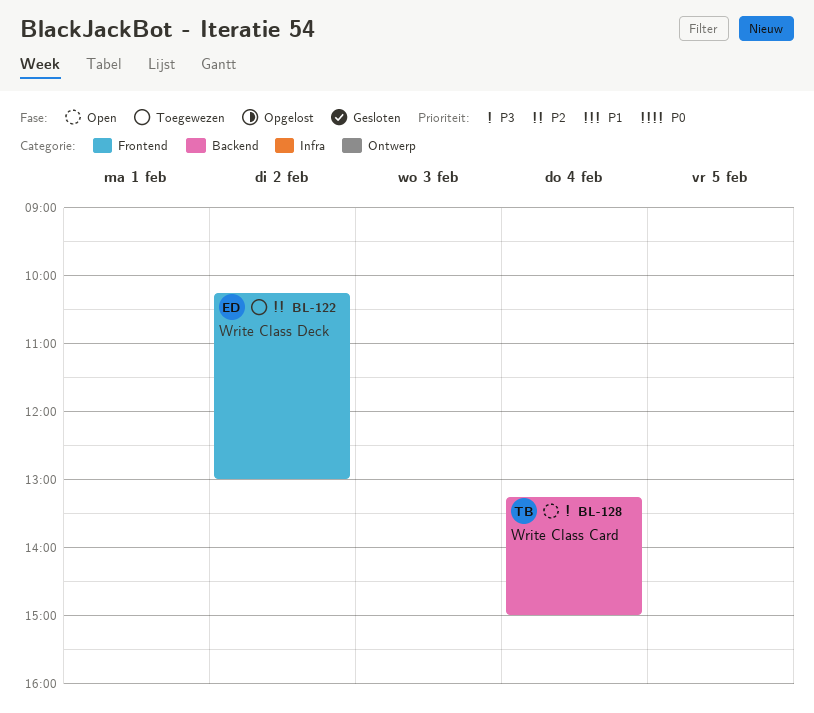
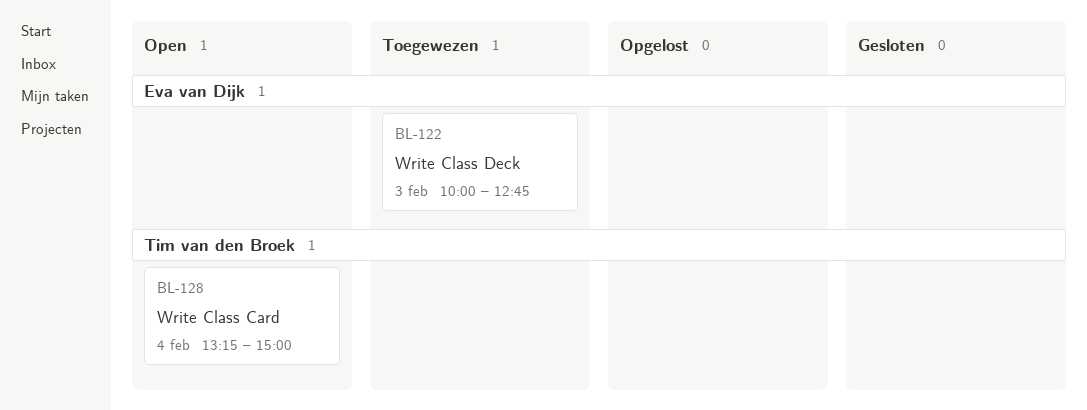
BL-122, day: Feb 2 -> Feb 3
BL-122, begins: 10:15 -> 10:00
BL-122, ends: 13:00 -> 12:45

